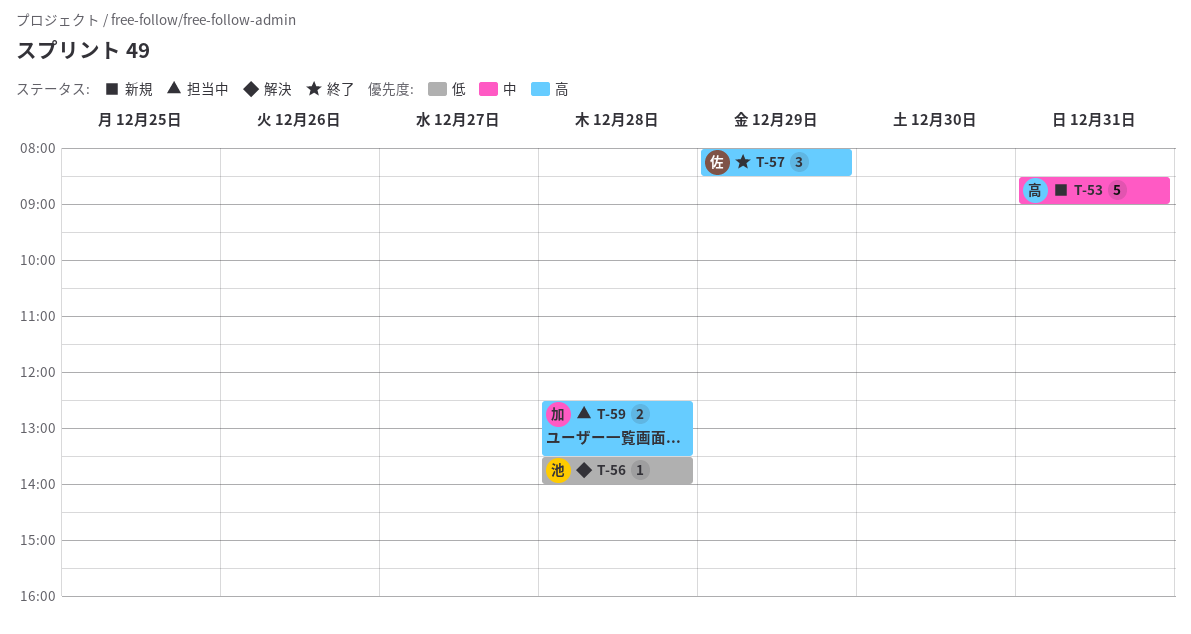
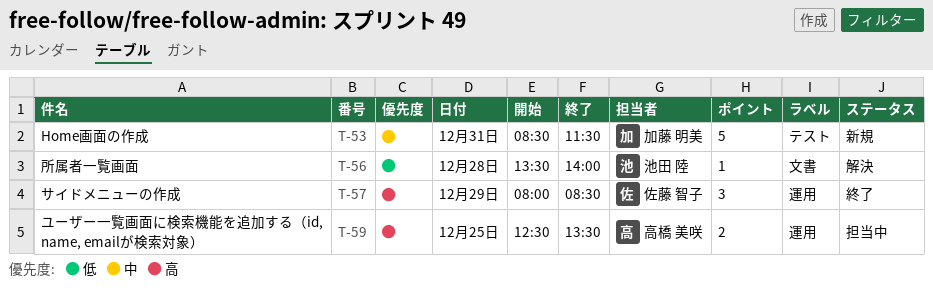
T-53, owner: 高橋 美咲 -> 加藤 明美
T-53, ends: 09:00 -> 11:30
T-59, owner: 加藤 明美 -> 高橋 美咲
T-59, day: Dec 28 -> Dec 25

